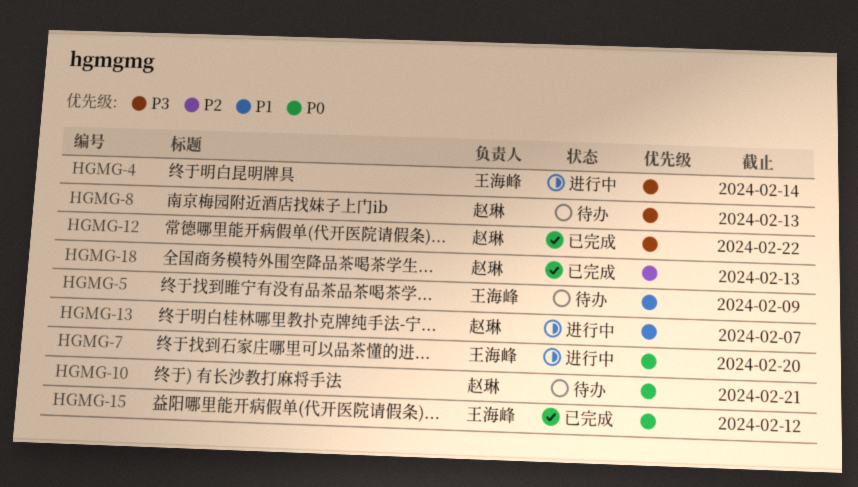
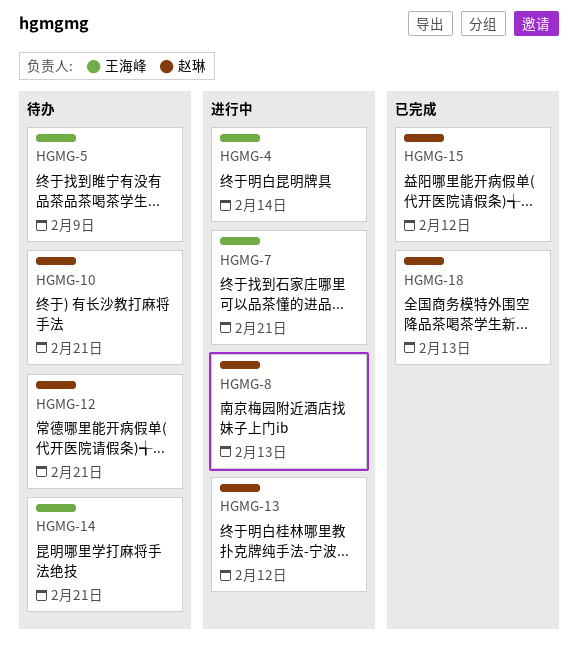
HGMG-7, due: Feb 20 -> Feb 21
HGMG-8, status: 待办 -> 进行中
HGMG-12, status: 已完成 -> 待办
HGMG-12, due: Feb 22 -> Feb 21
HGMG-13, due: Feb 7 -> Feb 12
HGMG-14: none -> present
HGMG-15, owner: 王海峰 -> 赵琳

